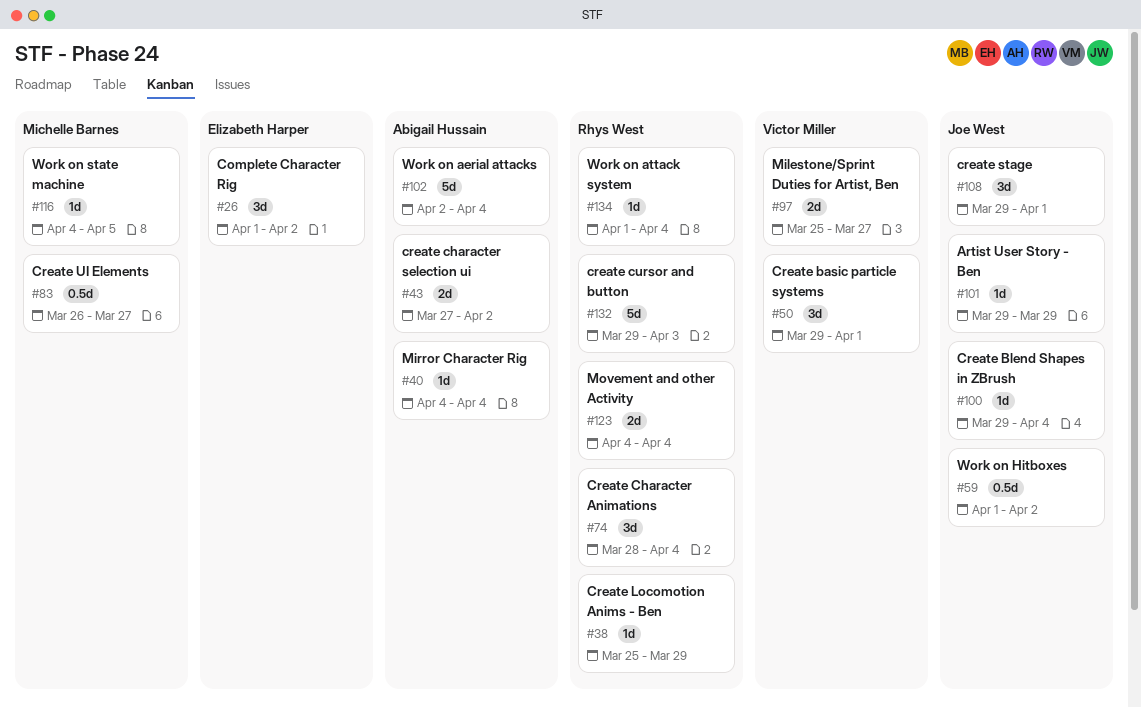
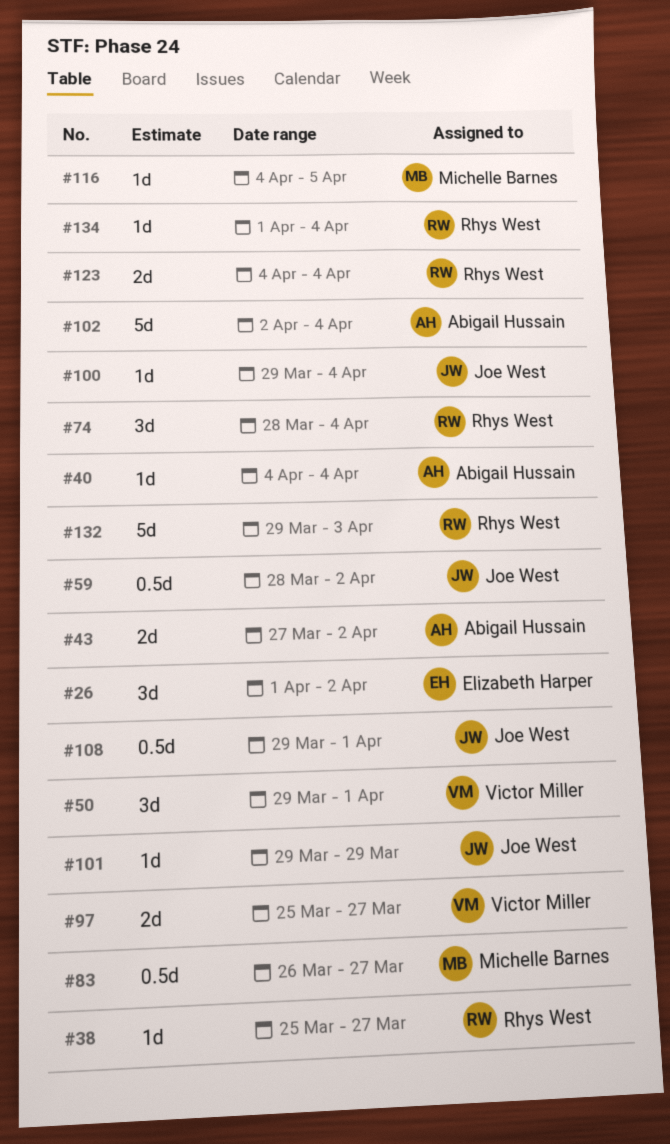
#38, due: Mar 29 -> Mar 27
#59, start: Apr 1 -> Mar 28
#108, estimate: 3d -> 0.5d

